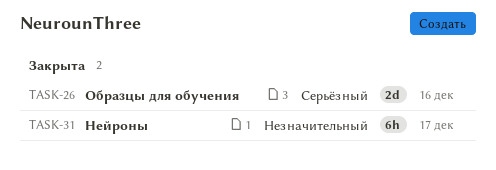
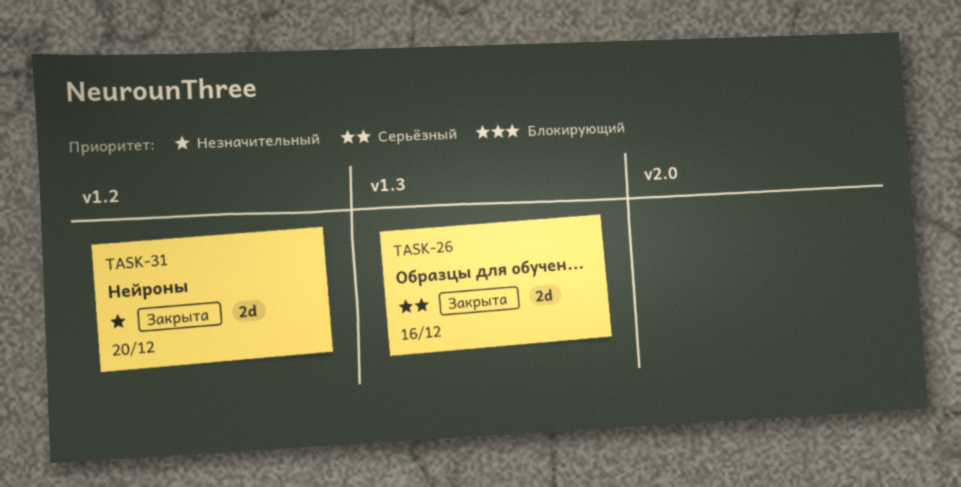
TASK-31, estimate: 6h -> 2d
TASK-31, due: Dec 17 -> Dec 20

